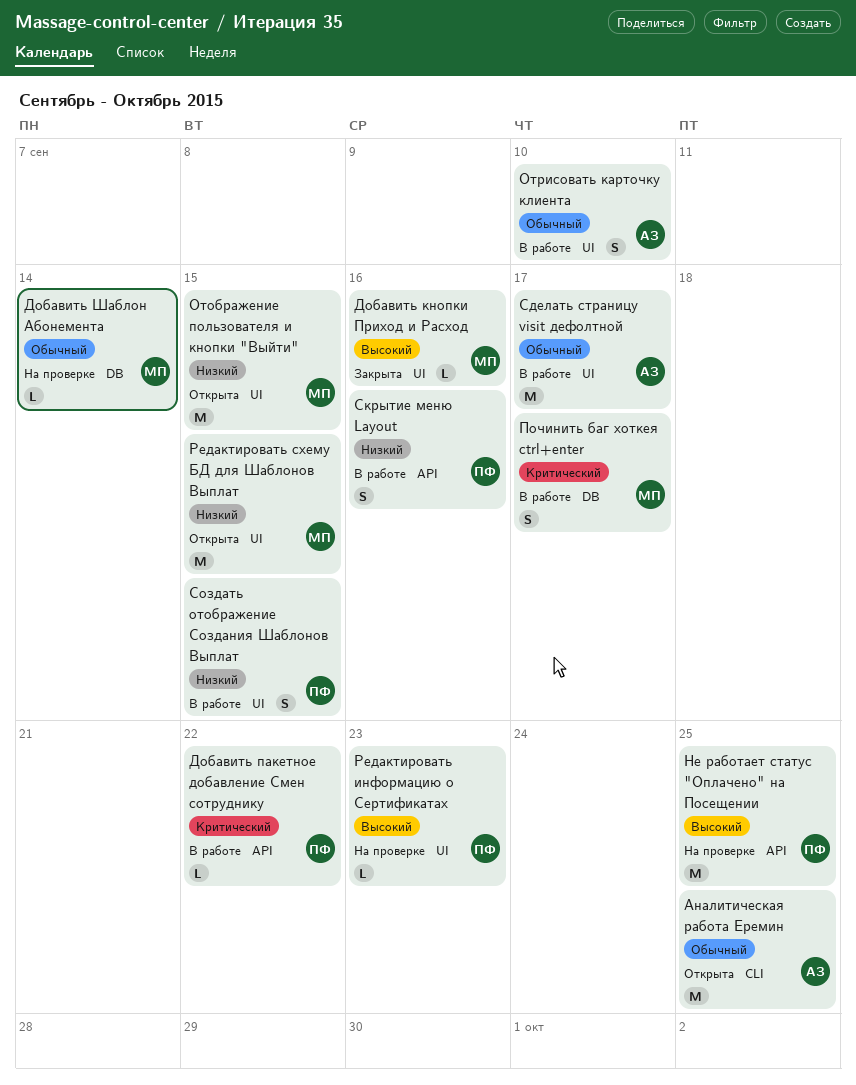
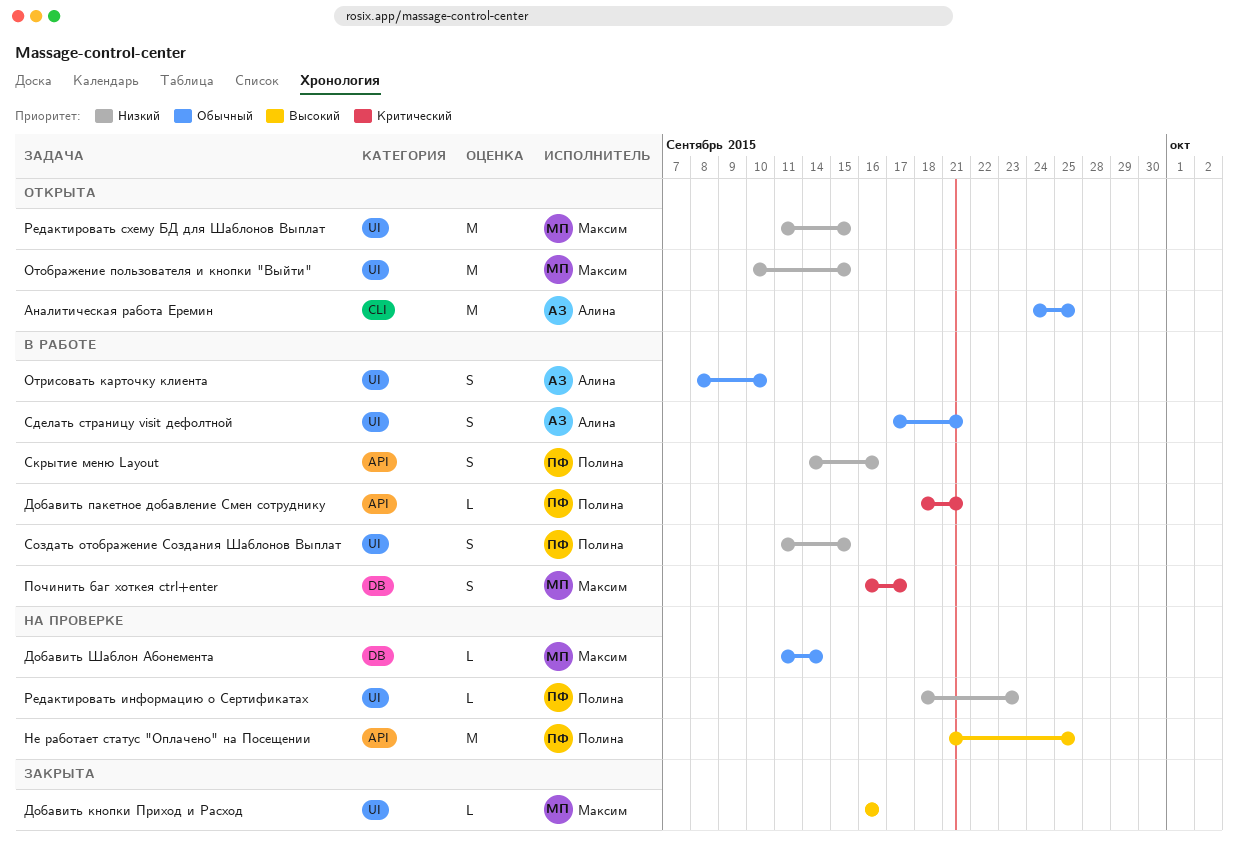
Добавить пакетное добавление Смен сотруднику, due: Sep 22 -> Sep 21
Редактировать информацию о Сертификатах, priority: Высокий -> Низкий
Сделать страницу visit дефолтной, estimate: M -> S
Сделать страницу visit дефолтной, due: Sep 17 -> Sep 21

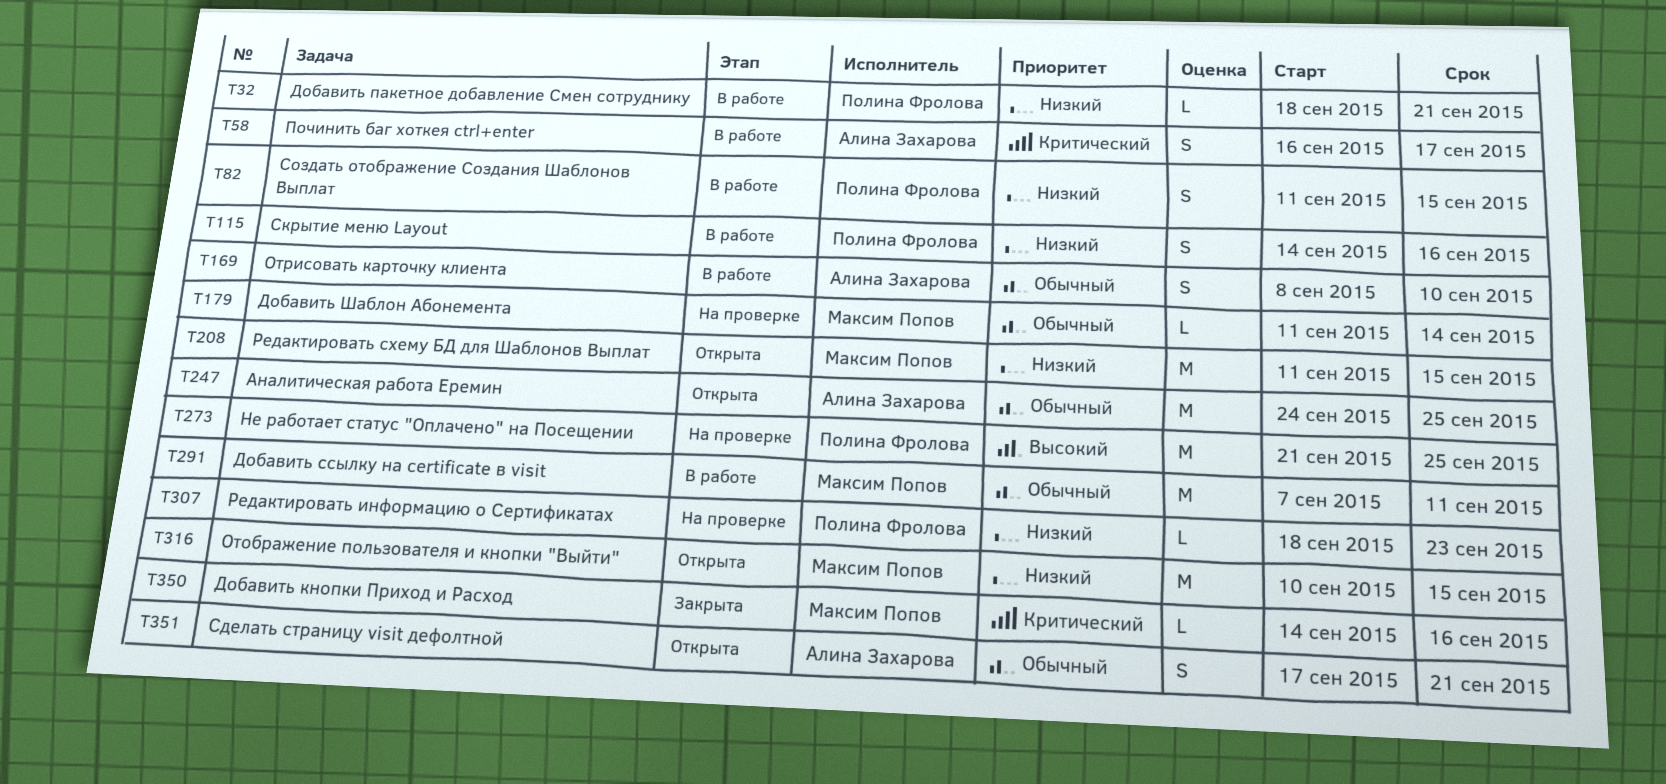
Добавить кнопки Приход и Расход, priority: Высокий -> Критический
Добавить кнопки Приход и Расход, start: Sep 16 -> Sep 14
Добавить пакетное добавление Смен сотруднику, priority: Критический -> Низкий
Добавить ссылку на certificate в visit: none -> present
Починить баг хоткея ctrl+enter, owner: Максим Попов -> Алина Захарова
Сделать страницу visit дефолтной, status: В работе -> Открыта

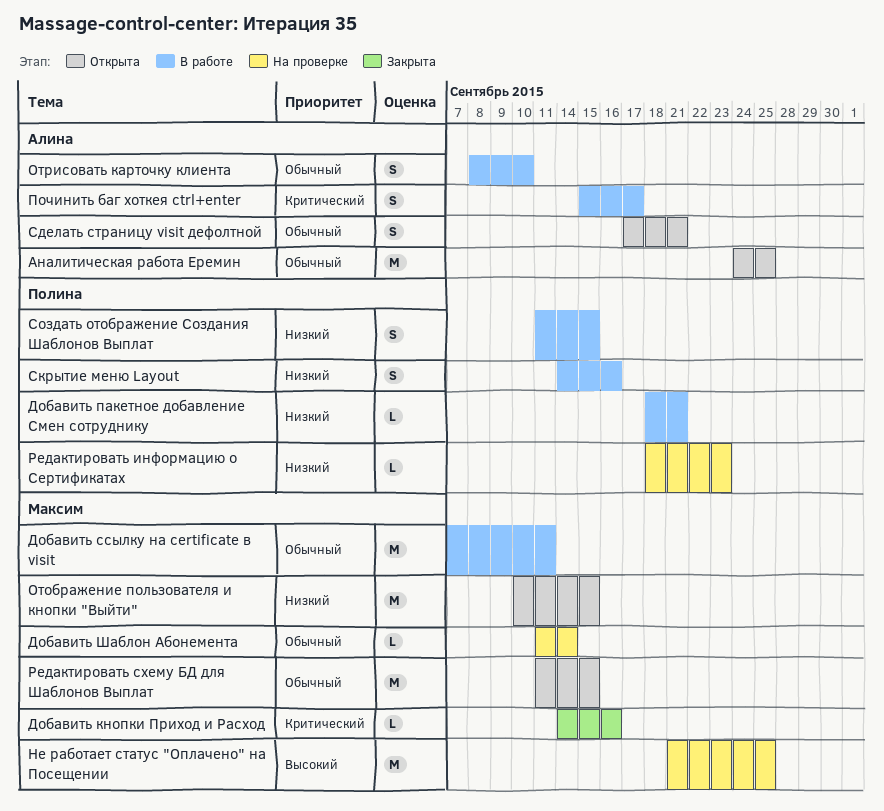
Не работает статус "Оплачено" на Посещении, owner: Полина Фролова -> Максим Попов
Починить баг хоткея ctrl+enter, start: Sep 16 -> Sep 15
Редактировать схему БД для Шаблонов Выплат, priority: Низкий -> Обычный

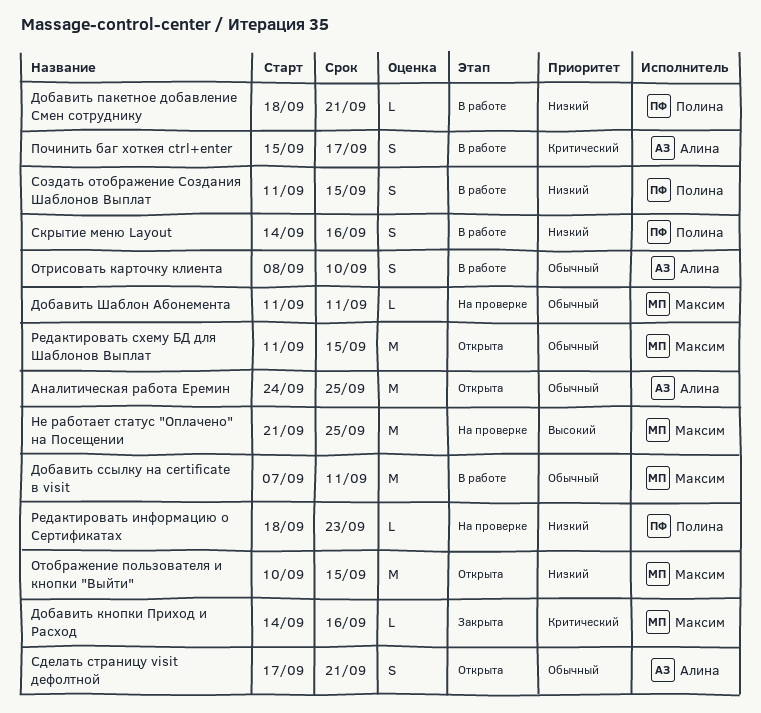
Добавить Шаблон Абонемента, due: Sep 14 -> Sep 11

